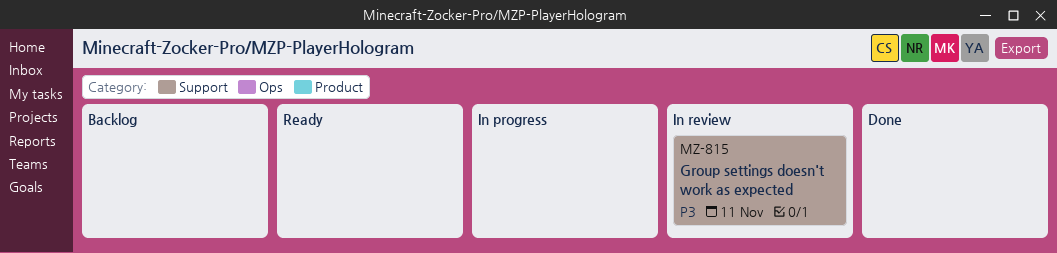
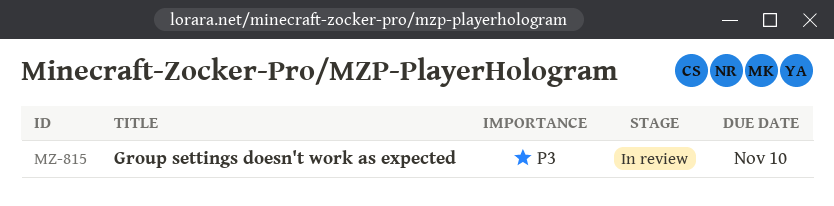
MZ-815, due: Nov 11 -> Nov 10

